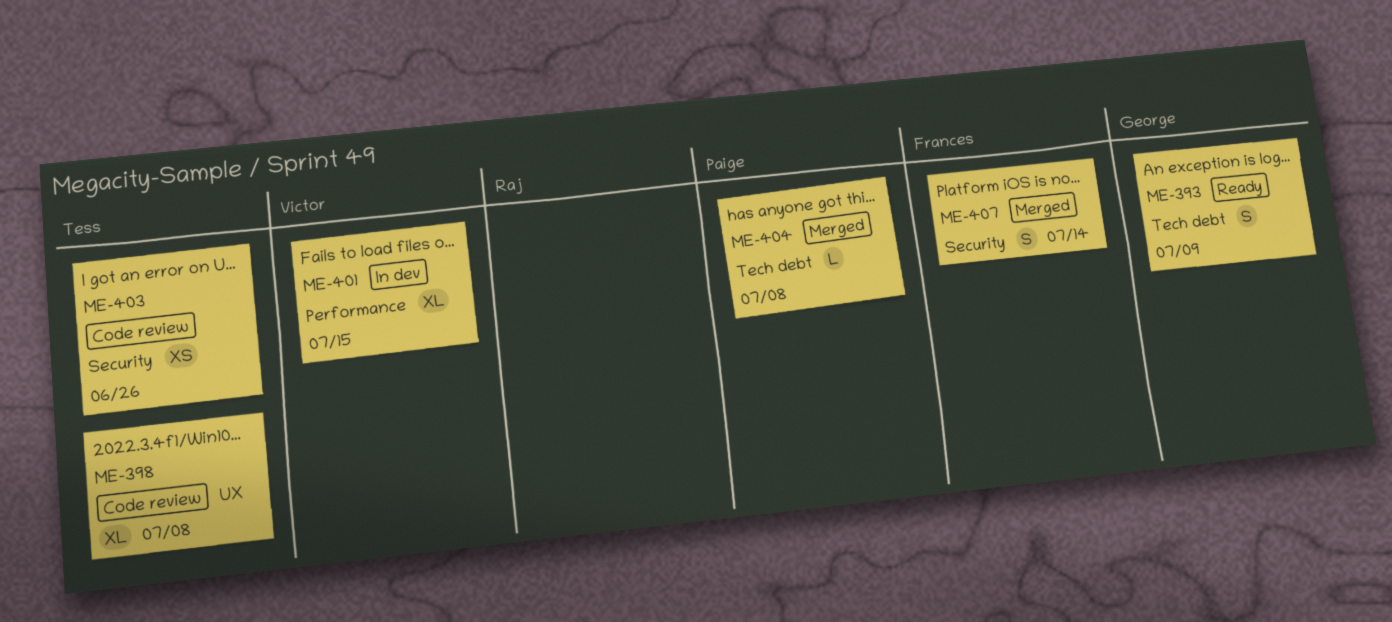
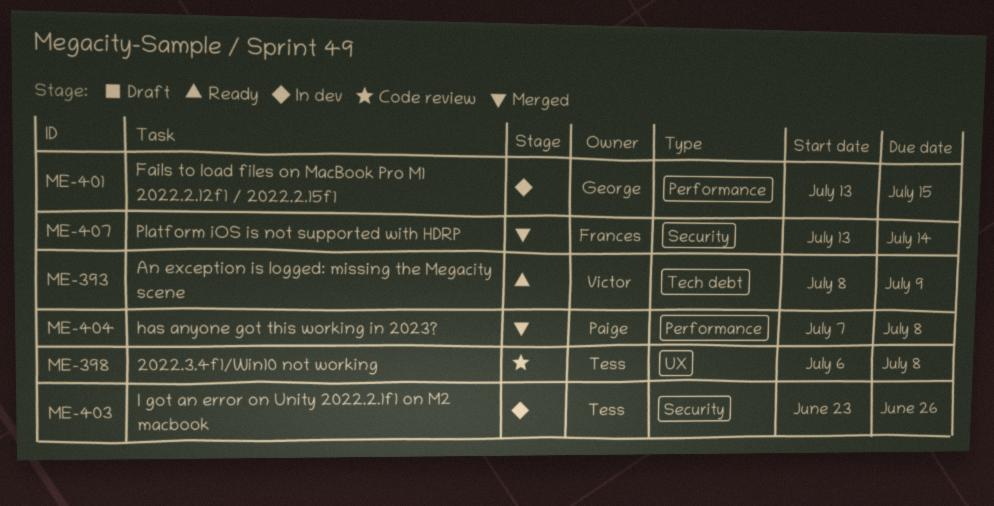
ME-393, owner: George -> Victor
ME-401, owner: Victor -> George
ME-403, status: Code review -> In dev
ME-404, label: Tech debt -> Performance

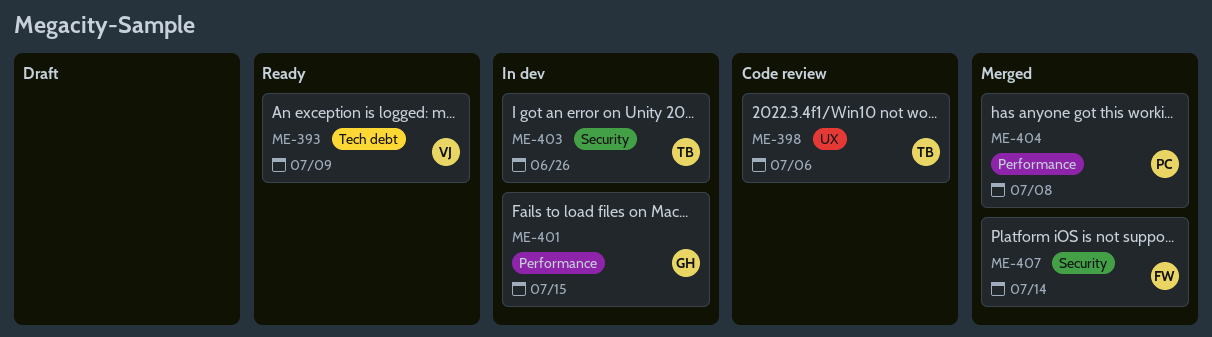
ME-398, due: Jul 8 -> Jul 6

